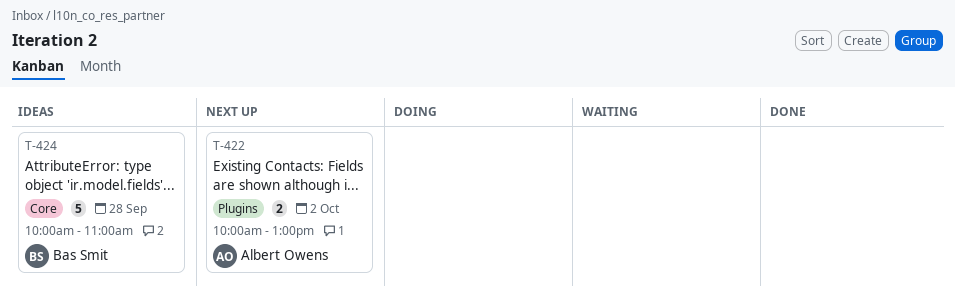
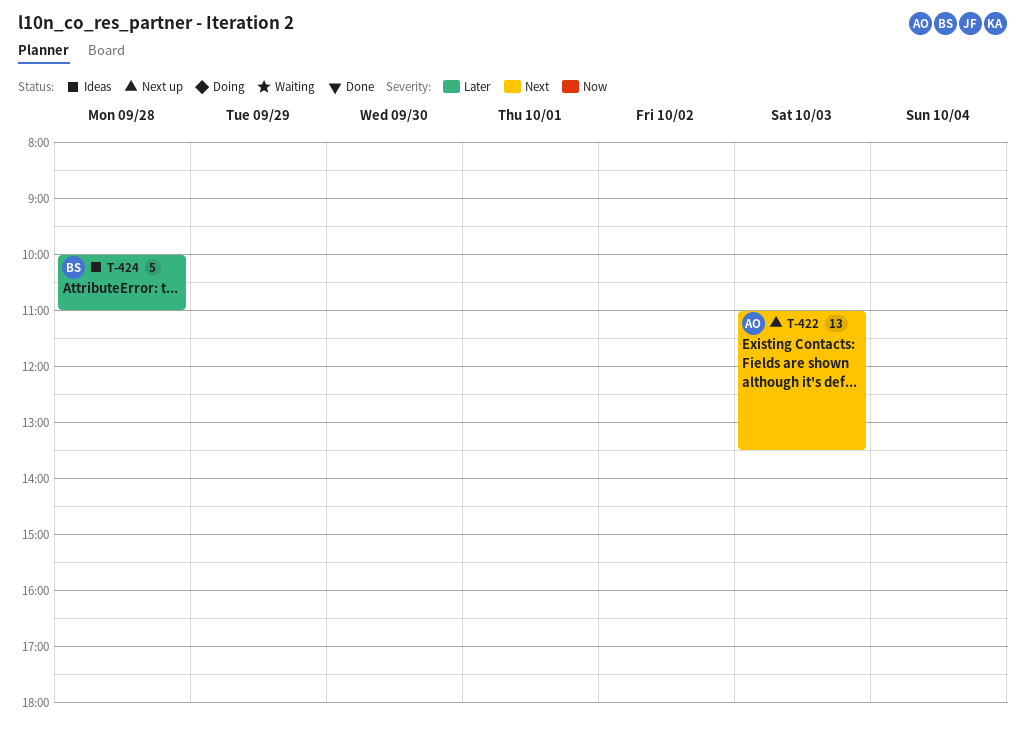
T-422, estimate: 2 -> 13
T-422, day: Oct 2 -> Oct 3
T-422, begins: 10:00 -> 11:00
T-422, ends: 13:00 -> 13:30

